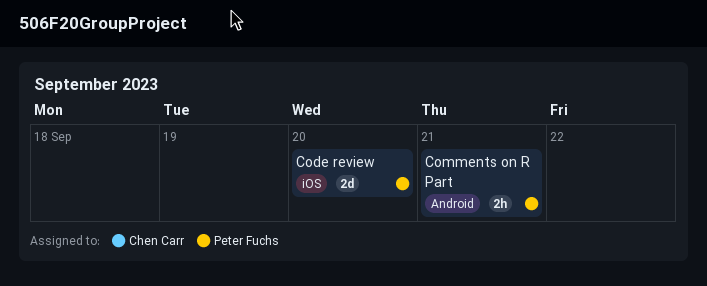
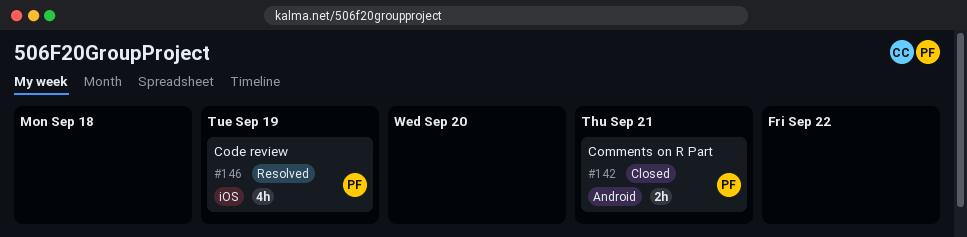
Code review, estimate: 2d -> 4h
Code review, due: Sep 20 -> Sep 19

